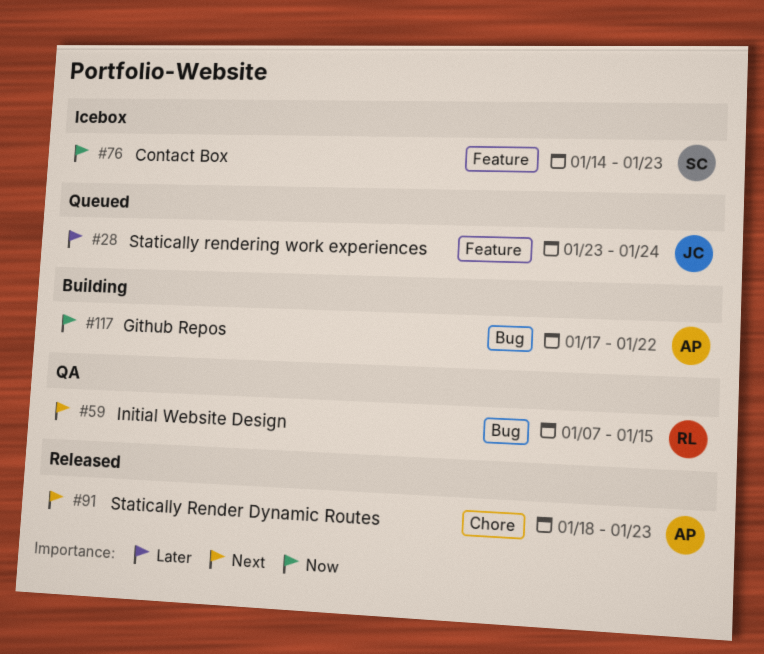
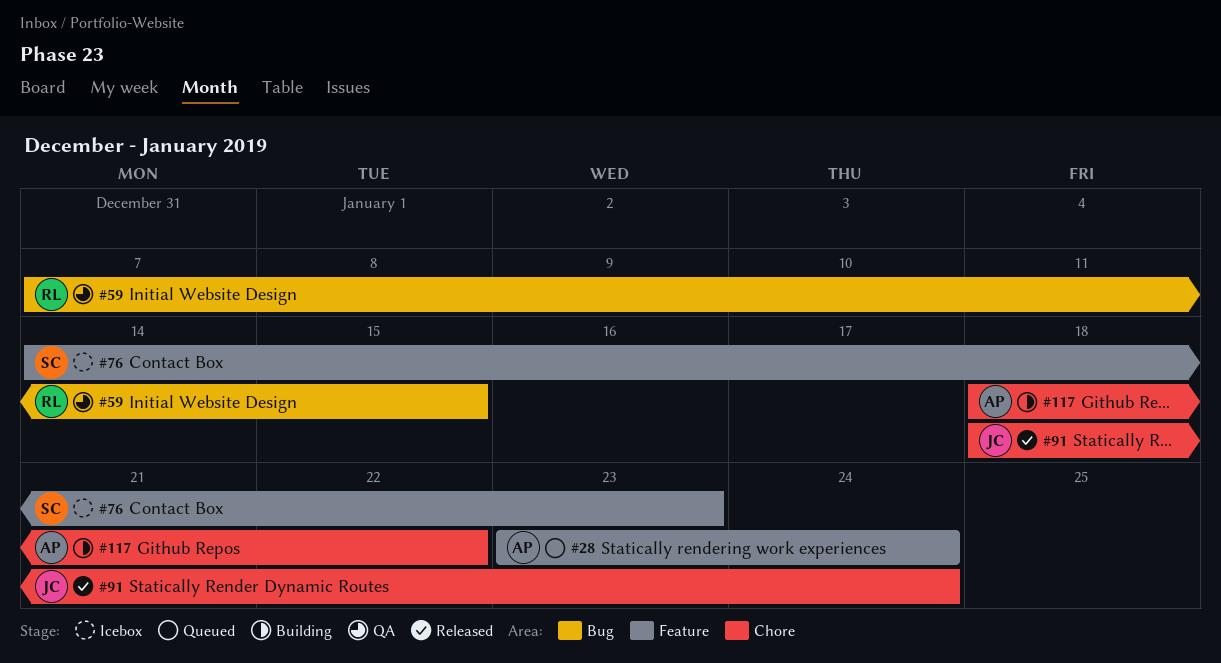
#28, owner: JC -> AP
#91, owner: AP -> JC
#91, due: Jan 23 -> Jan 24
#117, label: Bug -> Chore
#117, start: Jan 17 -> Jan 18

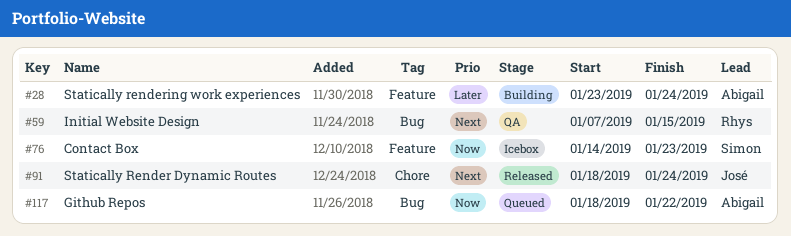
#28, status: Queued -> Building
#117, status: Building -> Queued
#117, label: Chore -> Bug

